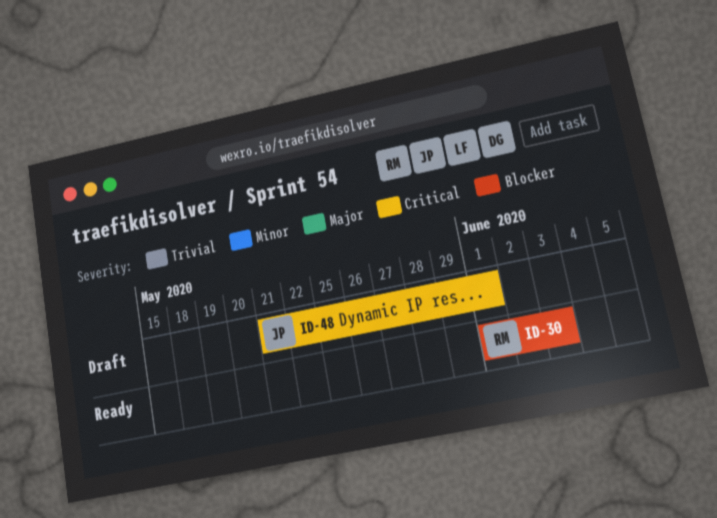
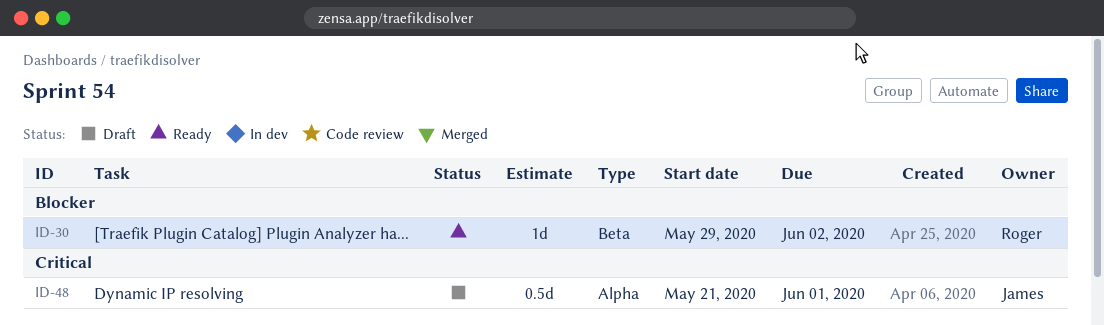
ID-30, start: Jun 1 -> May 29
ID-30, due: Jun 3 -> Jun 2

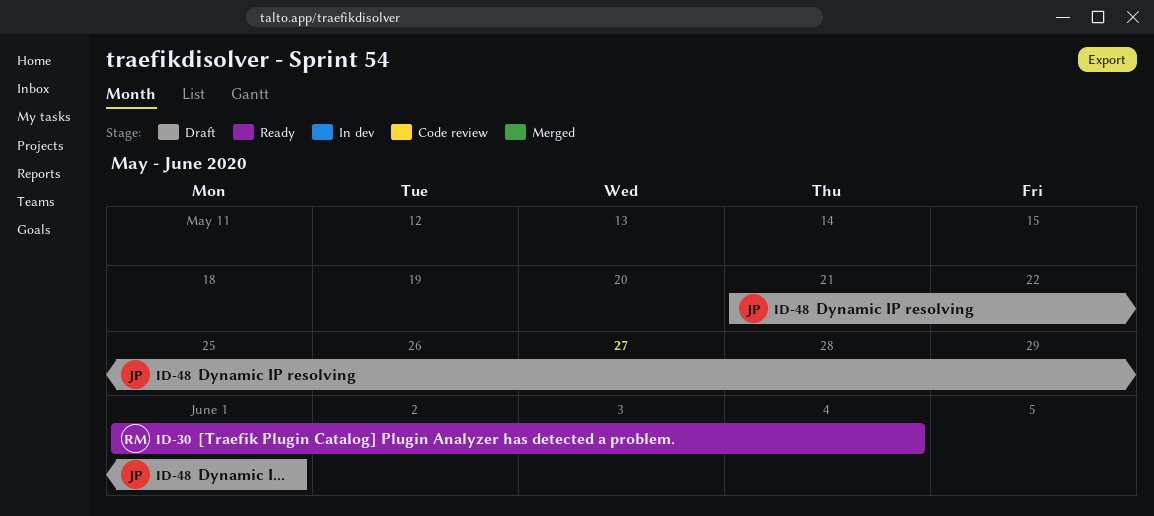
ID-30, start: May 29 -> Jun 1
ID-30, due: Jun 2 -> Jun 4

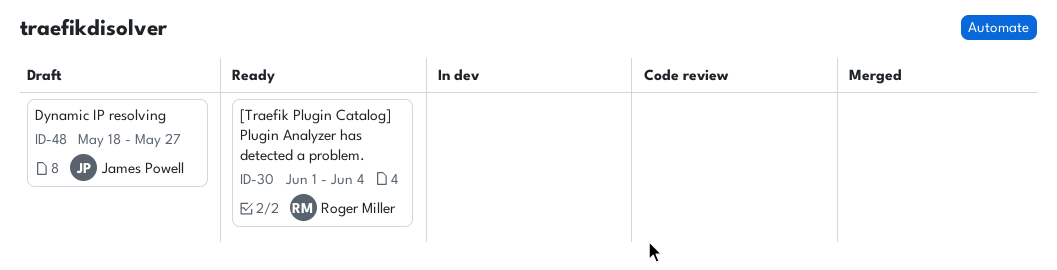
ID-48, start: May 21 -> May 18
ID-48, due: Jun 1 -> May 27

